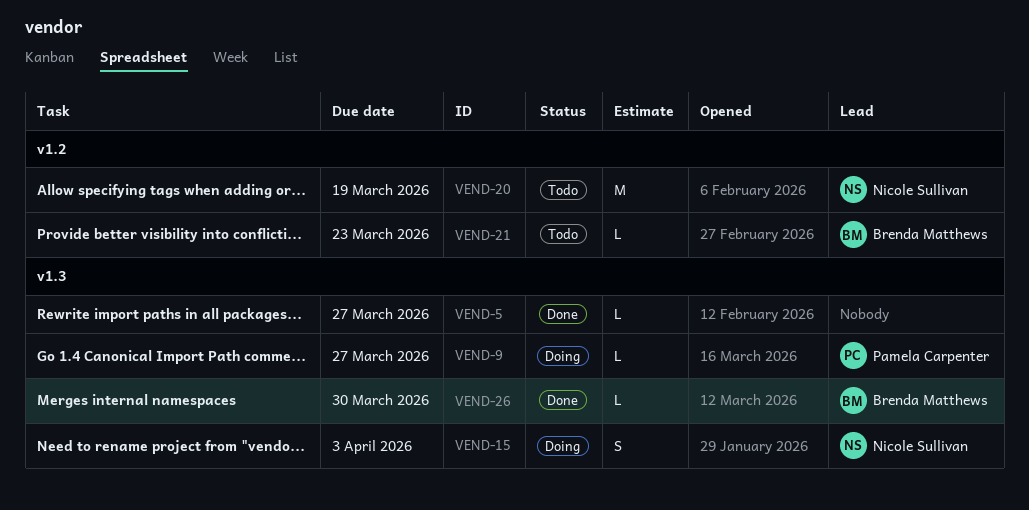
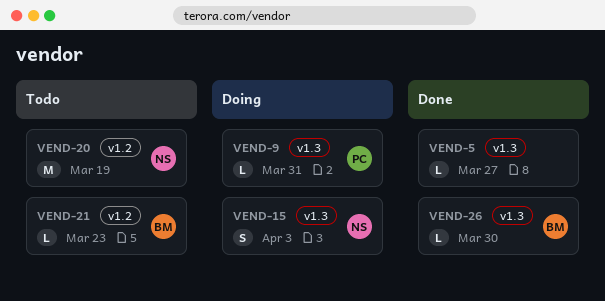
VEND-9, due: Mar 27 -> Mar 31

